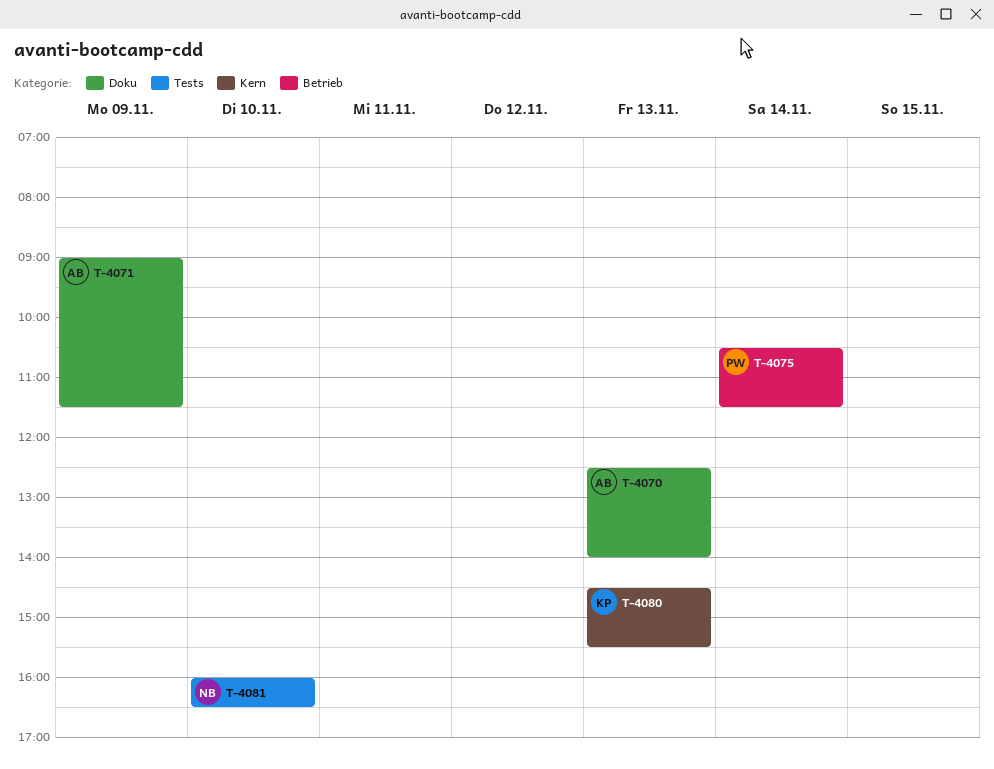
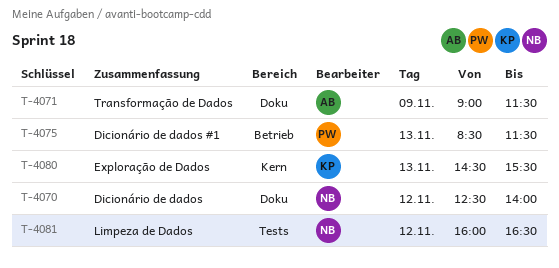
T-4070, owner: AB -> NB
T-4070, day: Nov 13 -> Nov 12
T-4075, day: Nov 14 -> Nov 13
T-4075, begins: 10:30 -> 08:30
T-4081, day: Nov 10 -> Nov 12

